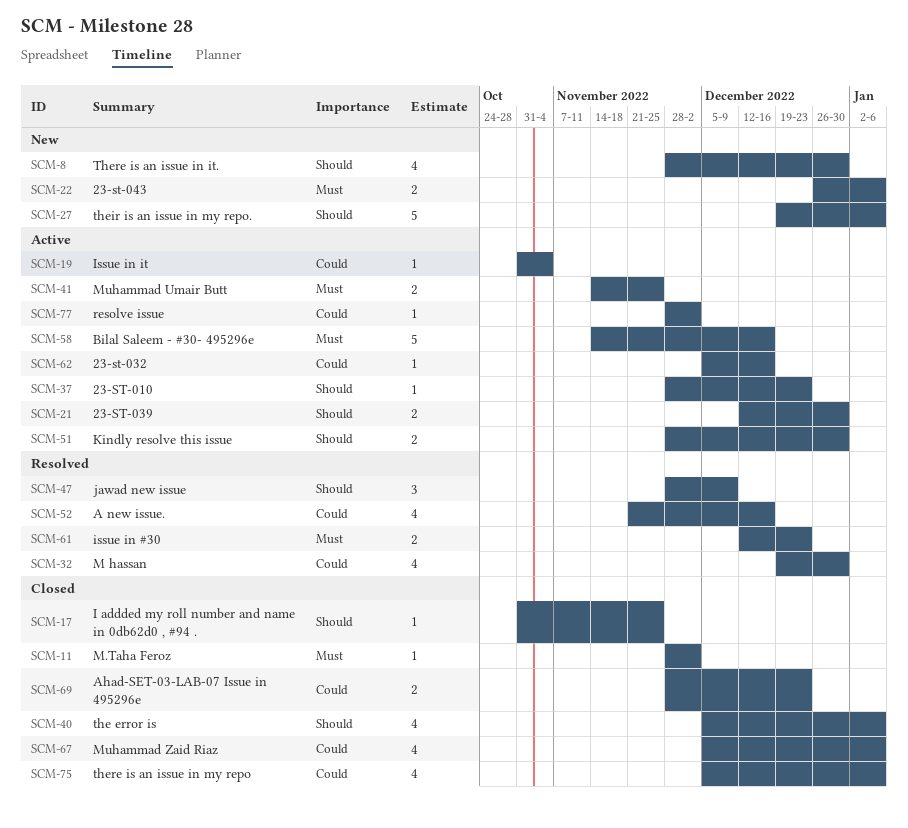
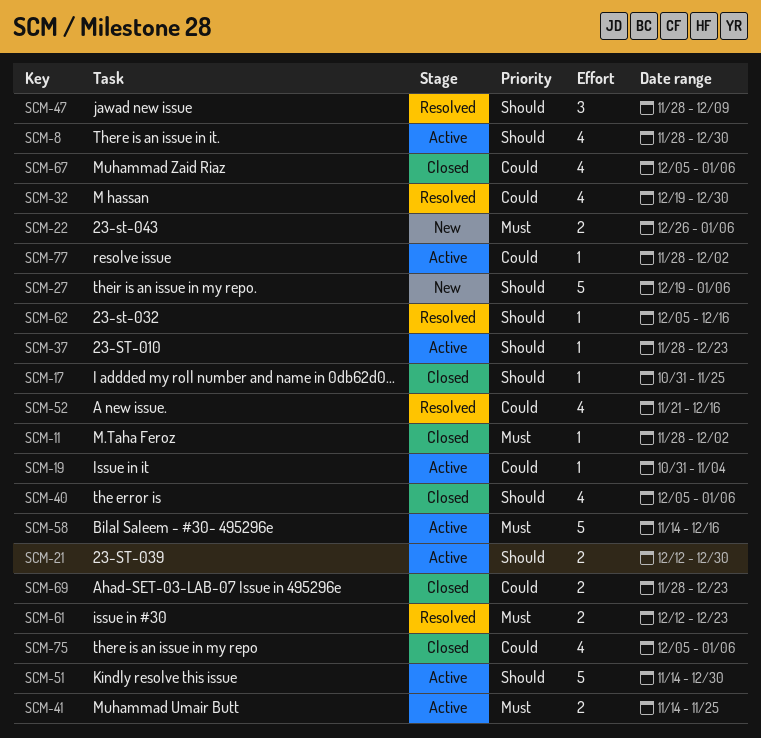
SCM-8, status: New -> Active
SCM-51, estimate: 2 -> 5
SCM-51, start: Nov 28 -> Nov 14
SCM-62, status: Active -> Resolved
SCM-62, priority: Could -> Should

